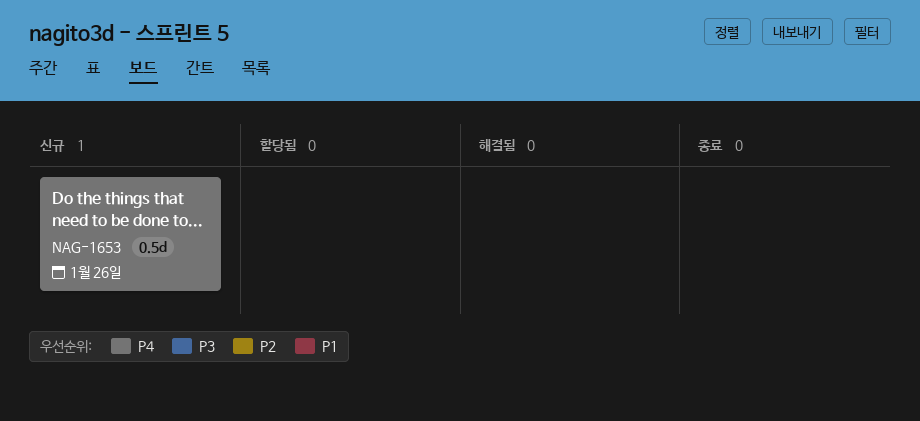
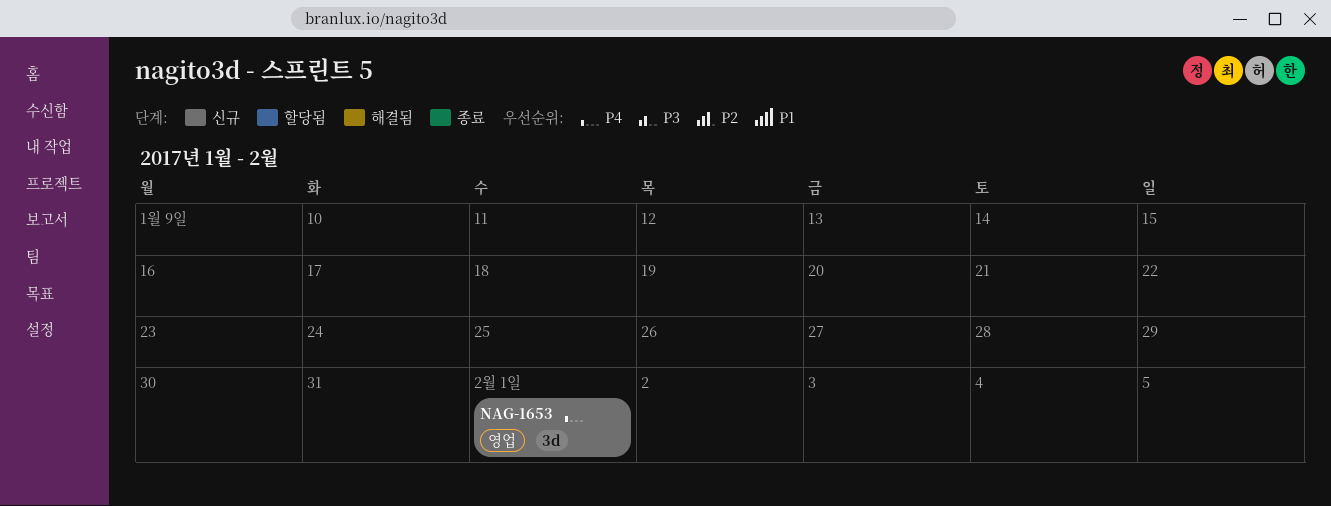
NAG-1653, estimate: 0.5d -> 3d
NAG-1653, due: Jan 26 -> Feb 1

